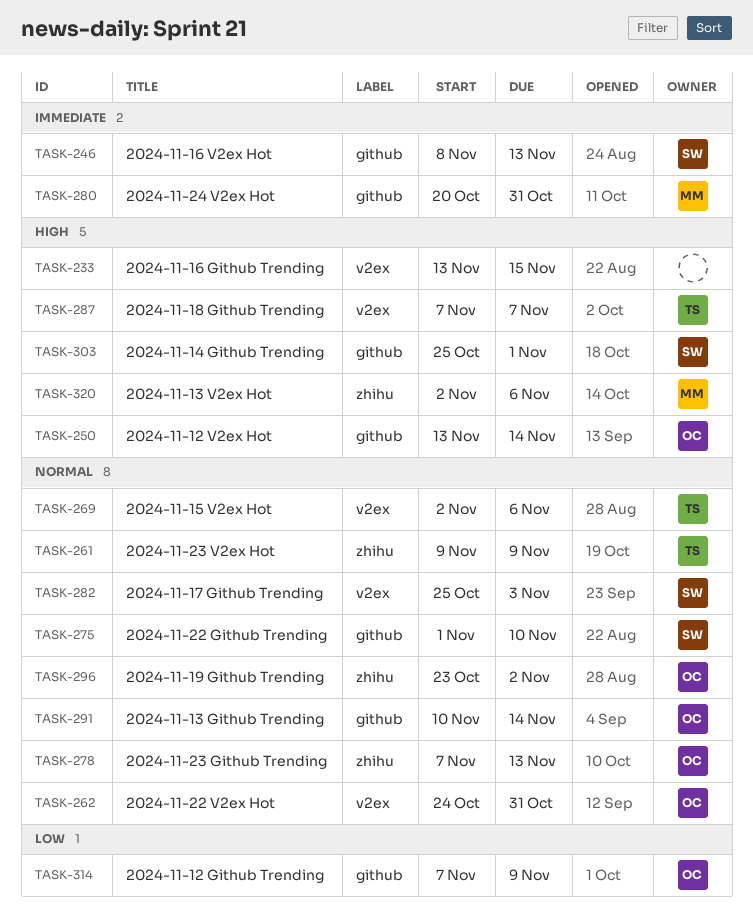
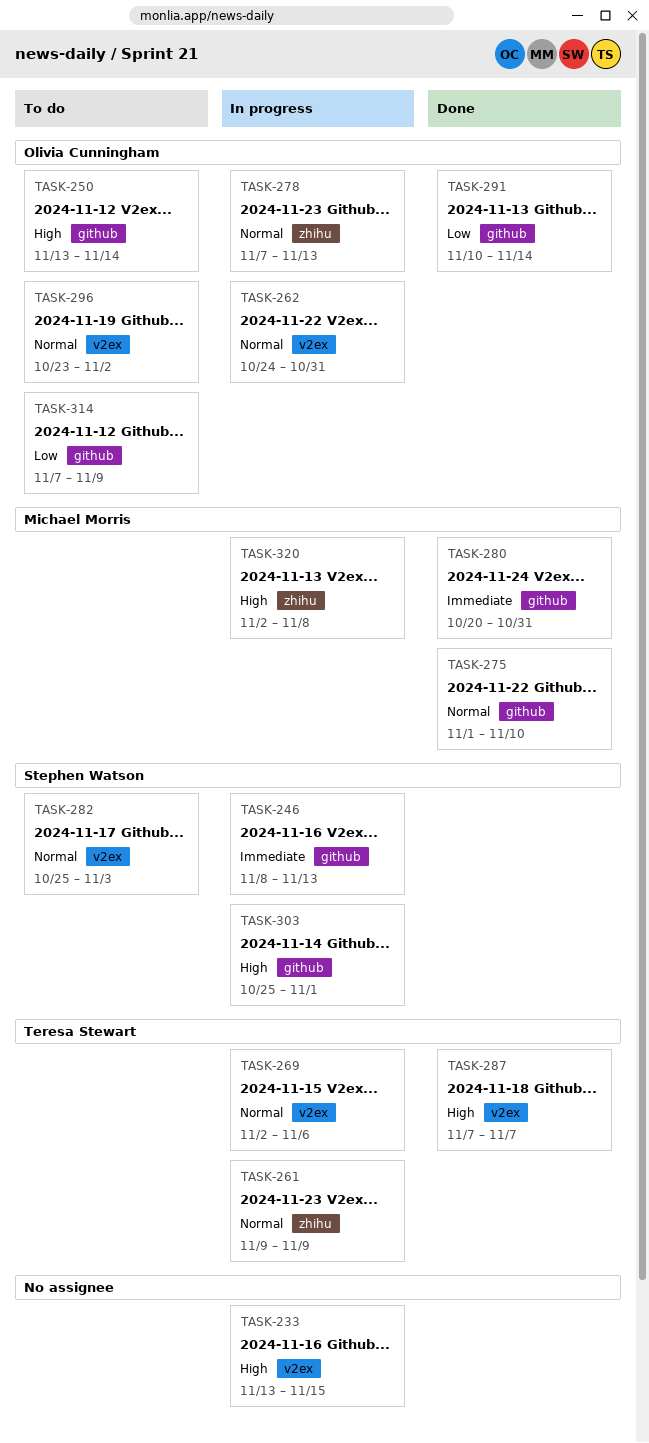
TASK-275, owner: Stephen Watson -> Michael Morris
TASK-291, priority: Normal -> Low
TASK-296, label: zhihu -> v2ex
TASK-320, due: Nov 6 -> Nov 8

